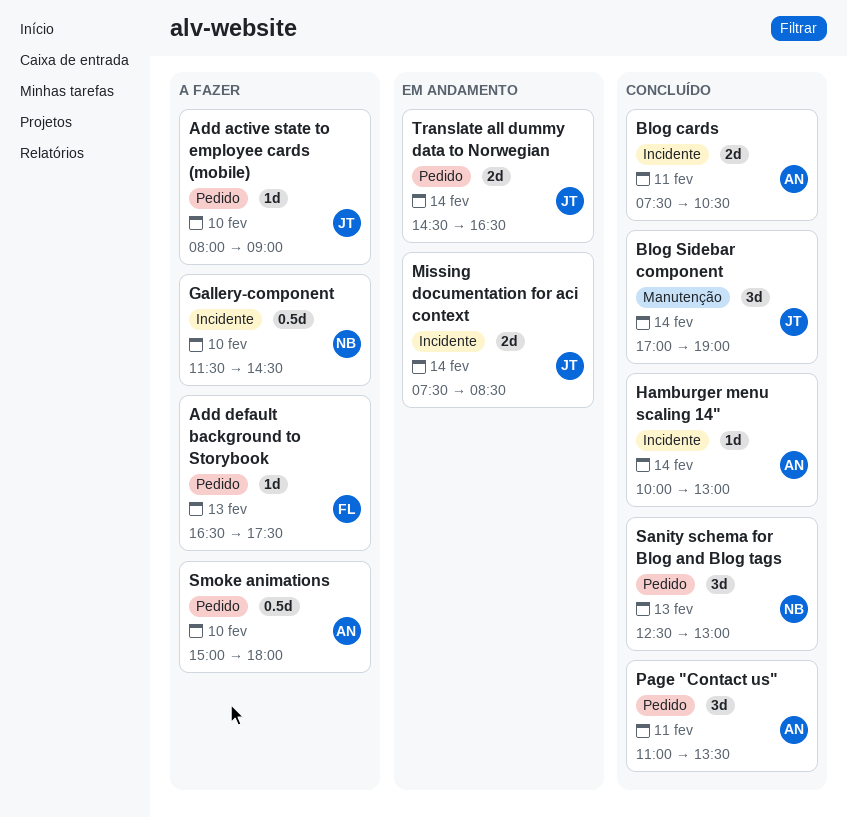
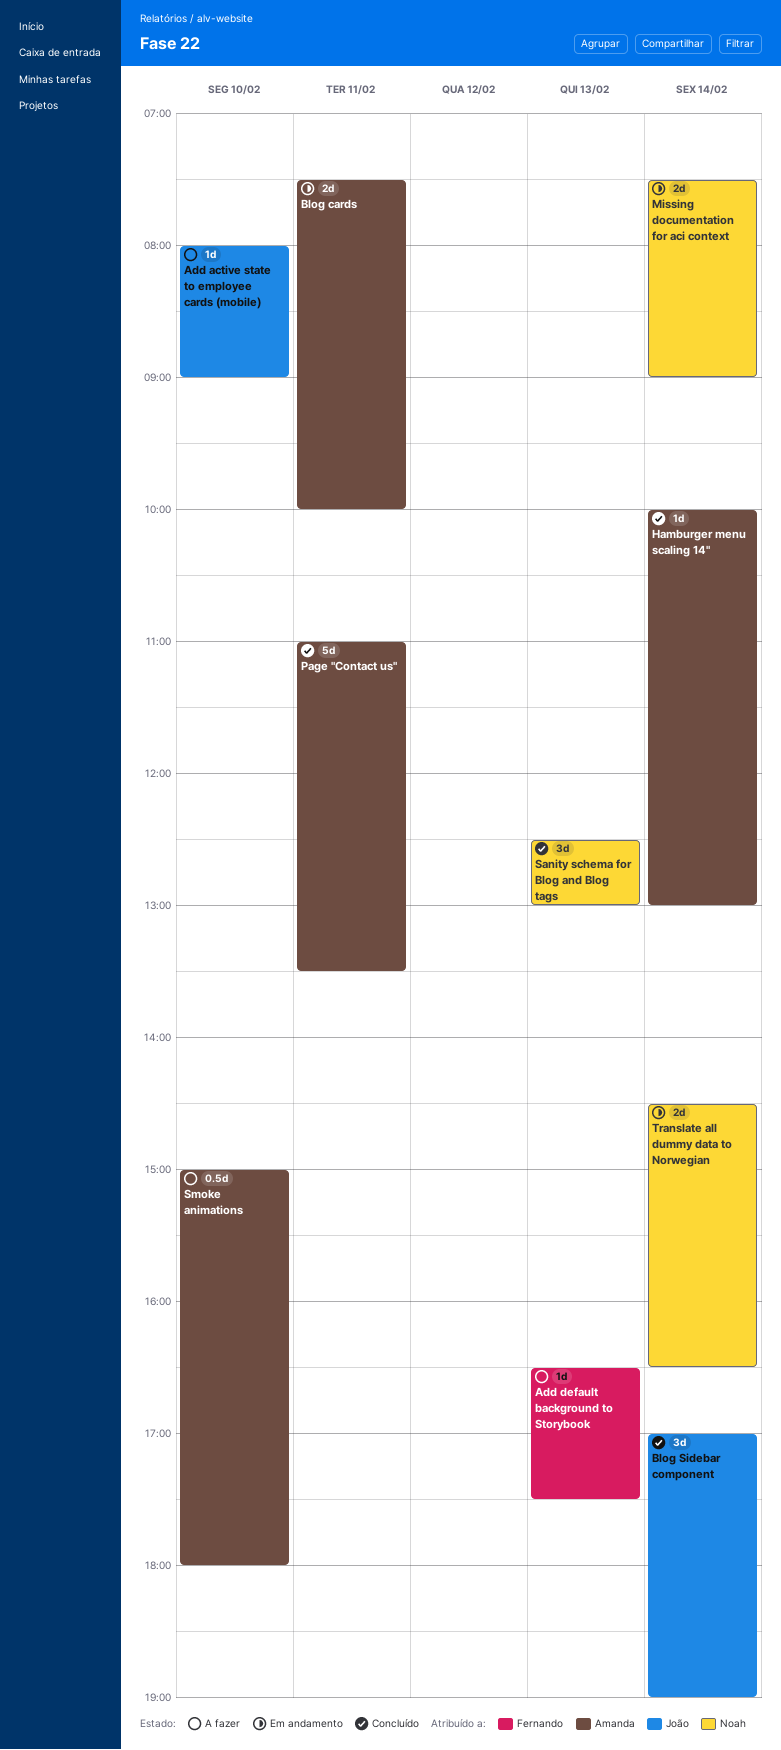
Blog cards, status: Concluído -> Em andamento
Blog cards, ends: 10:30 -> 10:00
Gallery-component: present -> none
Missing documentation for aci context, owner: João -> Noah
Missing documentation for aci context, ends: 08:30 -> 09:00
Page "Contact us", estimate: 3d -> 5d
Translate all dummy data to Norwegian, owner: João -> Noah

